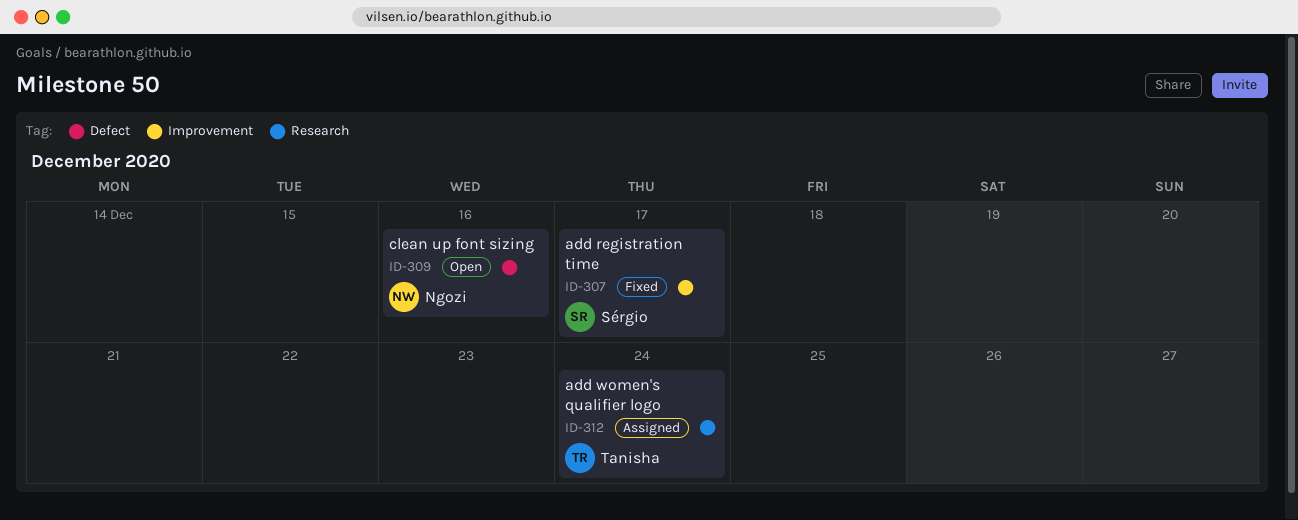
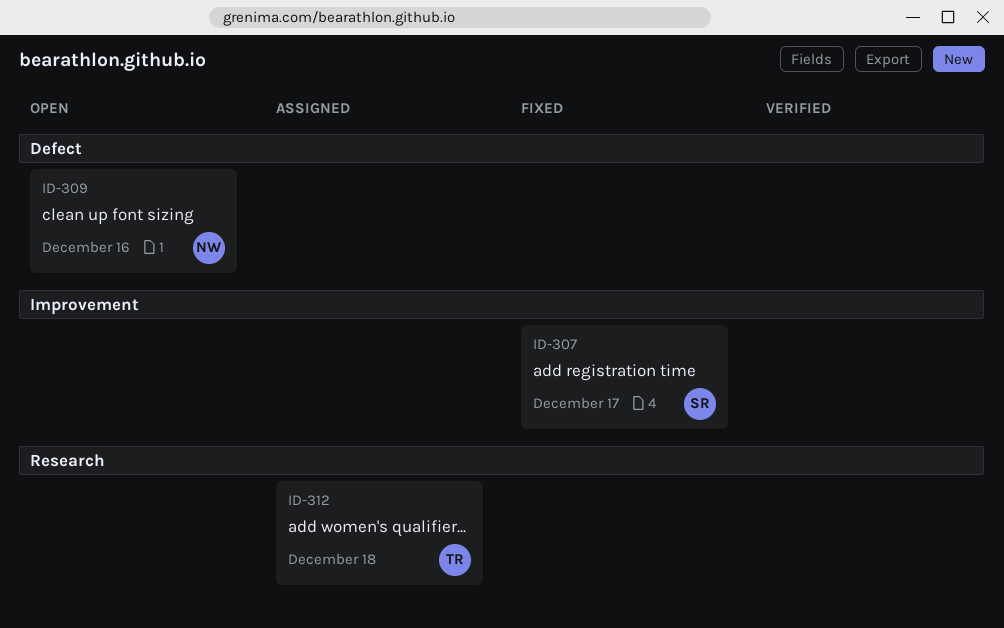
ID-312, due: Dec 24 -> Dec 18

